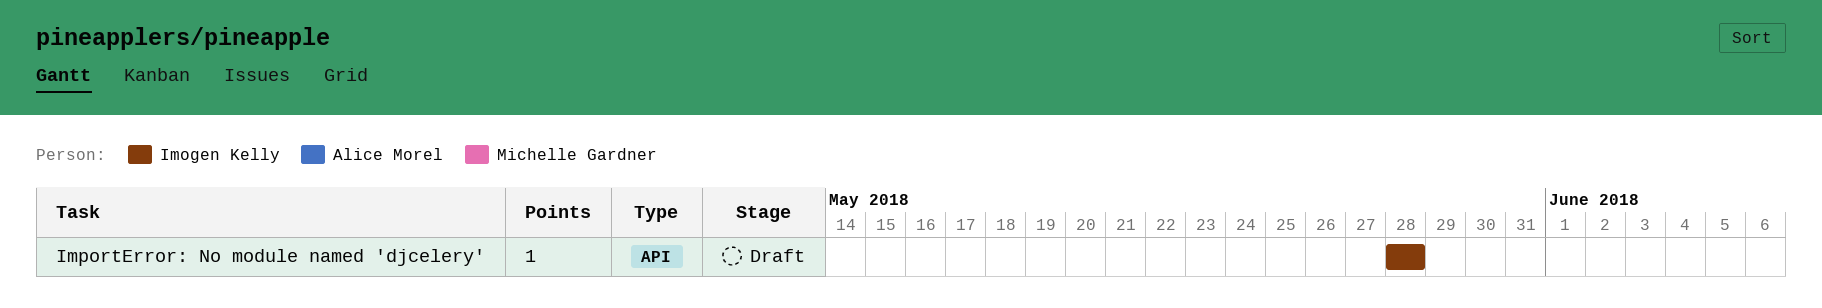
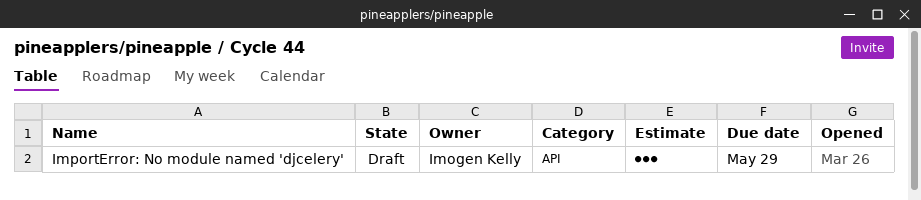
ImportError: No module named 'djcelery', estimate: 1 -> 3
ImportError: No module named 'djcelery', due: May 28 -> May 29

